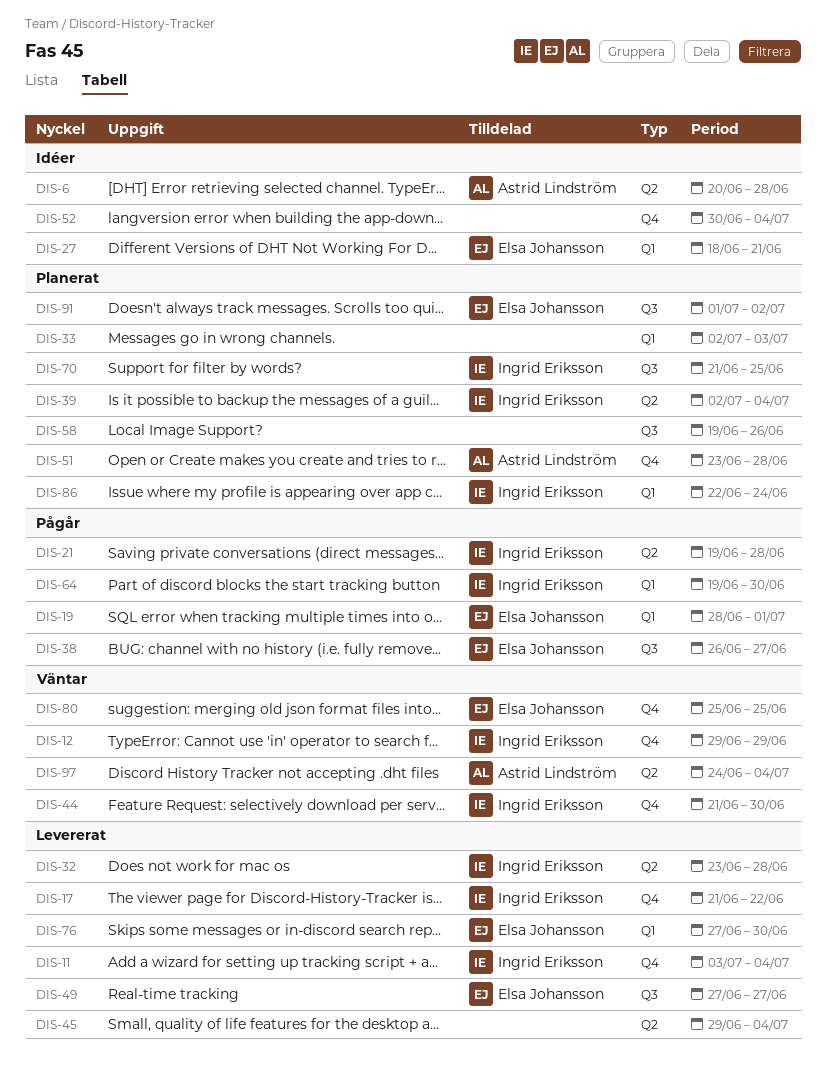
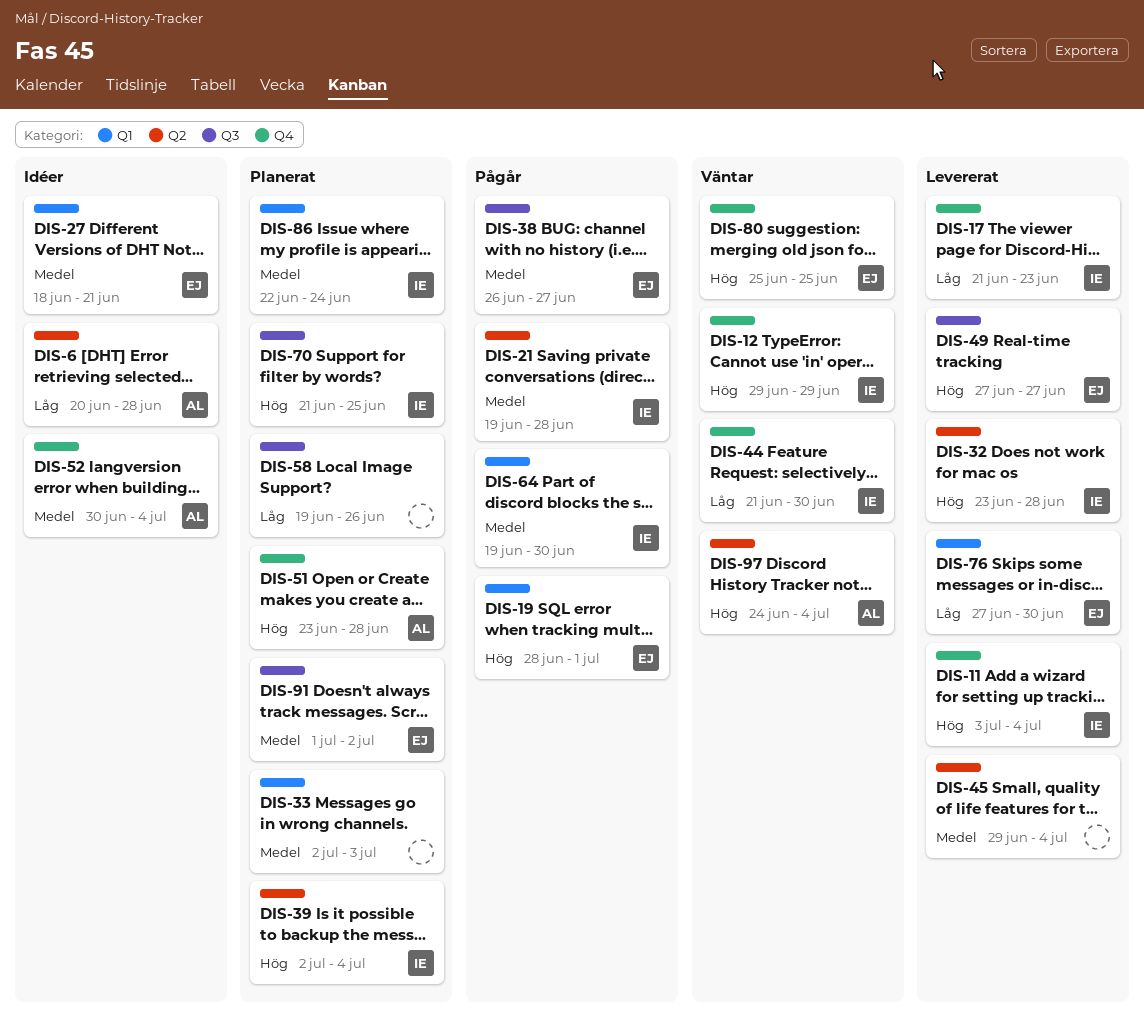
DIS-17, due: Jun 22 -> Jun 23
DIS-52, owner: none -> Astrid Lindström

